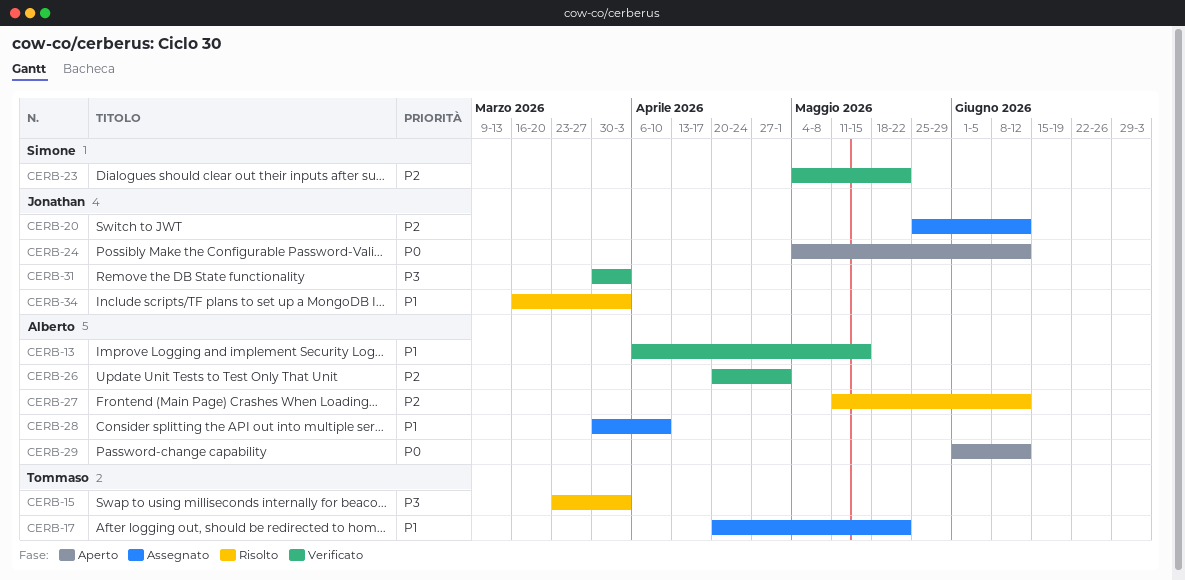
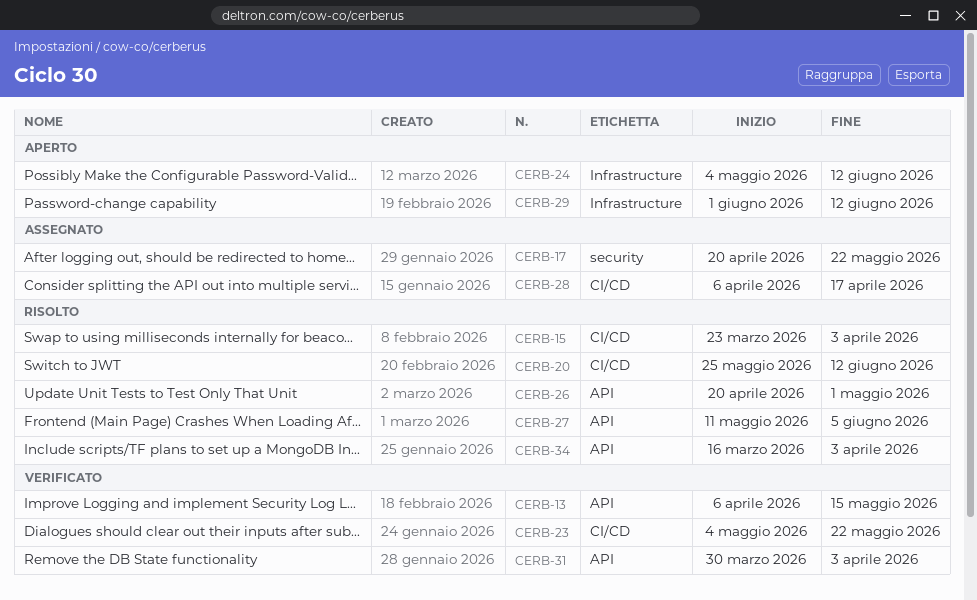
CERB-20, status: Assegnato -> Risolto
CERB-26, status: Verificato -> Risolto
CERB-27, due: Jun 12 -> Jun 5
CERB-28, start: Mar 30 -> Apr 6
CERB-28, due: Apr 10 -> Apr 17

